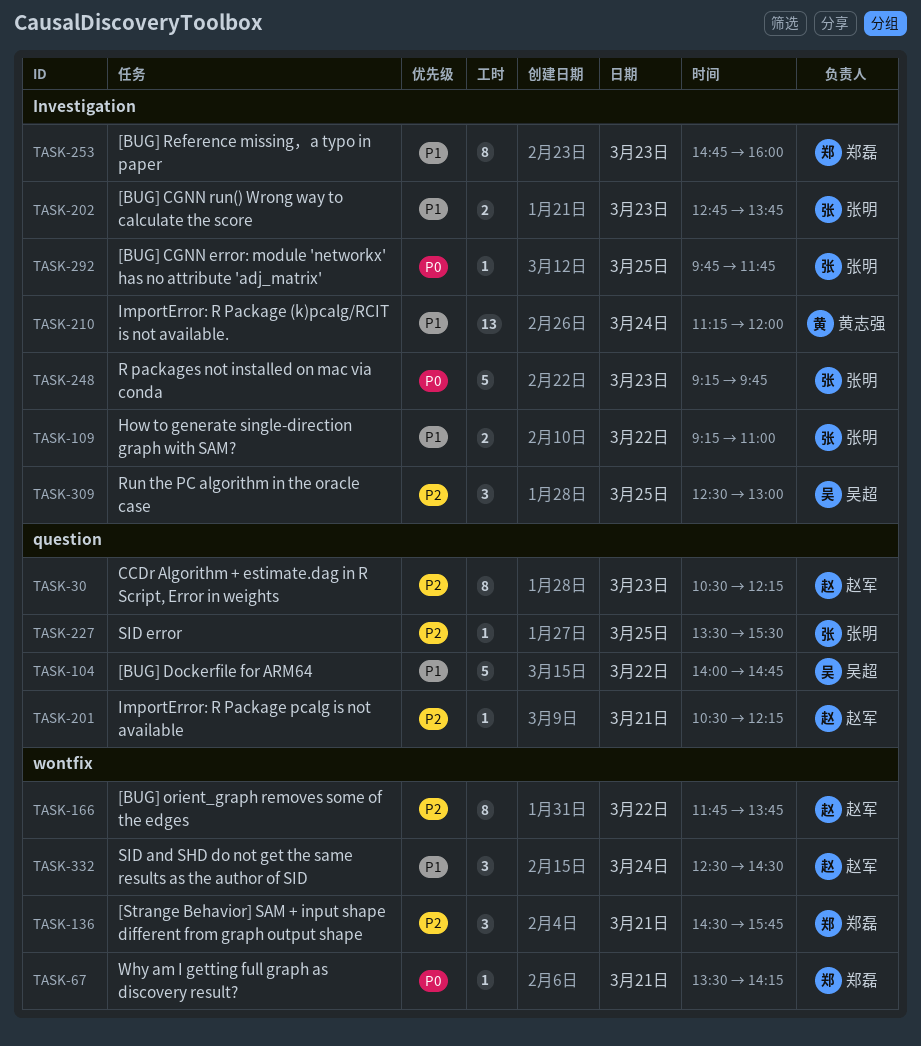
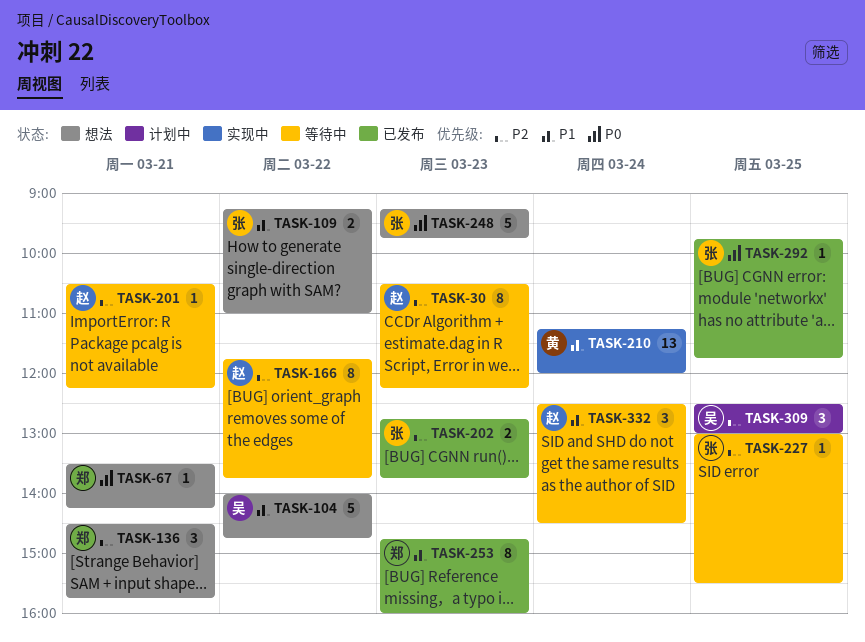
TASK-202, priority: P1 -> P2
TASK-227, begins: 13:30 -> 13:00

